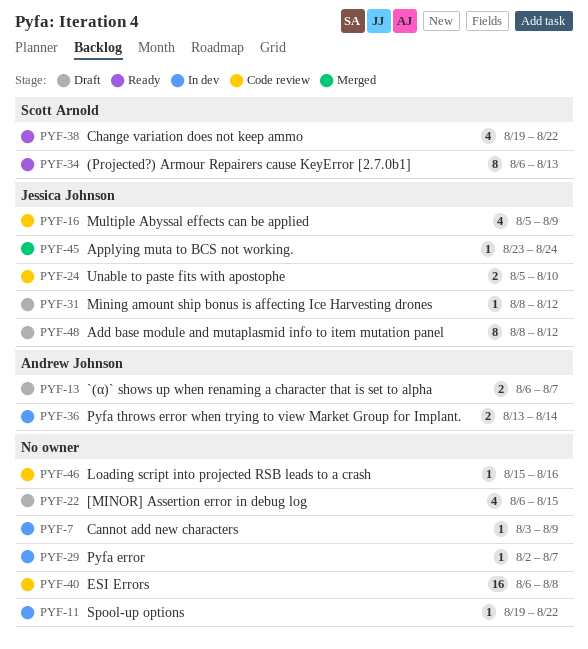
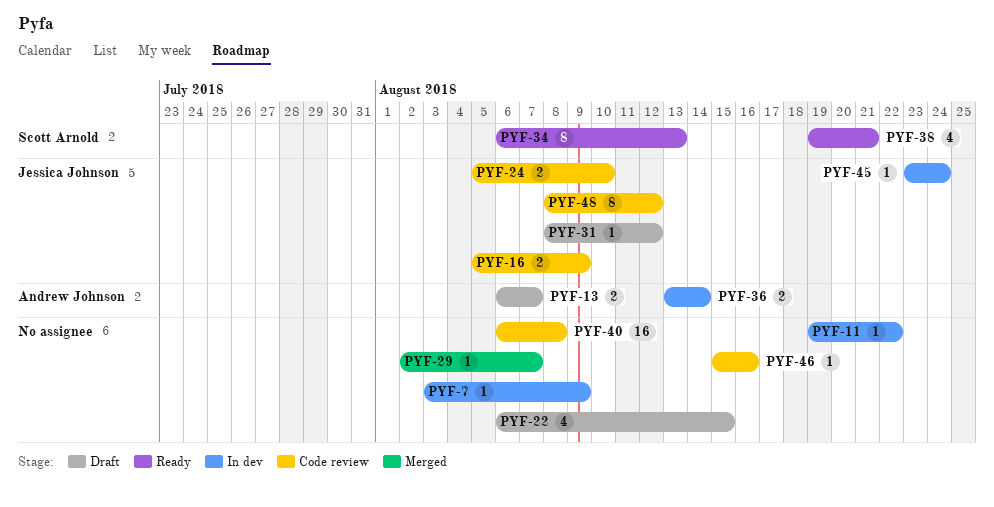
PYF-16, estimate: 4 -> 2
PYF-29, status: In dev -> Merged
PYF-38, due: Aug 22 -> Aug 21
PYF-45, status: Merged -> In dev
PYF-48, status: Draft -> Code review

